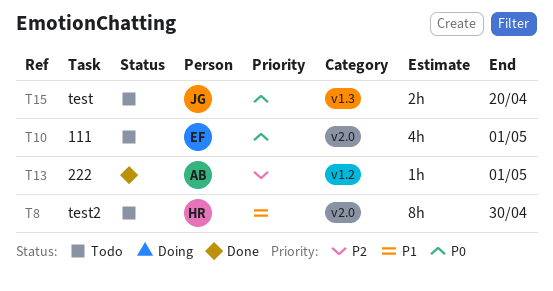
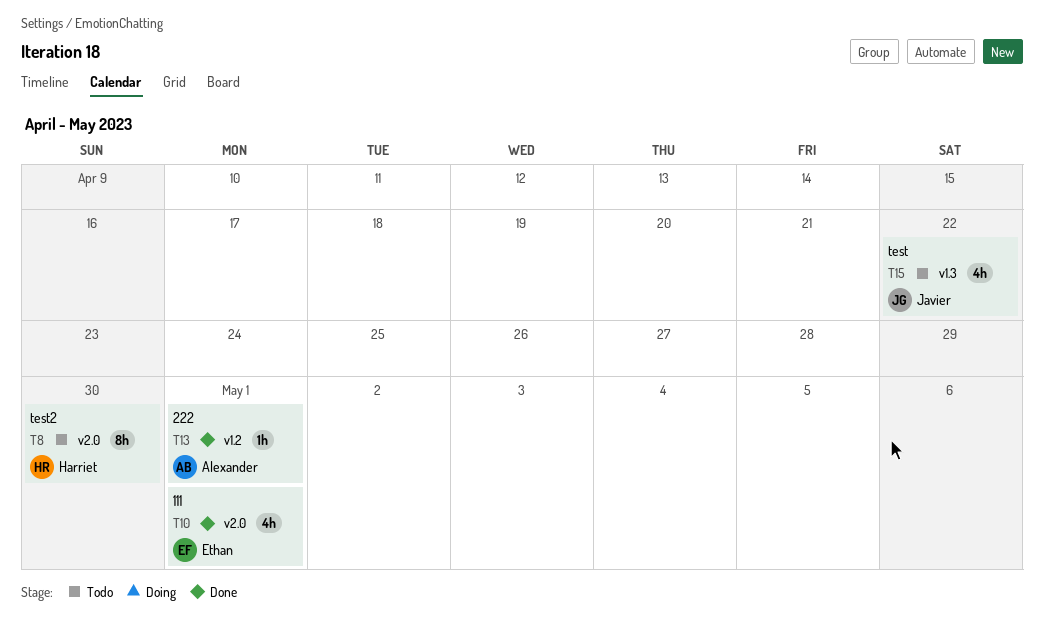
T10, status: Todo -> Done
T15, estimate: 2h -> 4h
T15, due: Apr 20 -> Apr 22

